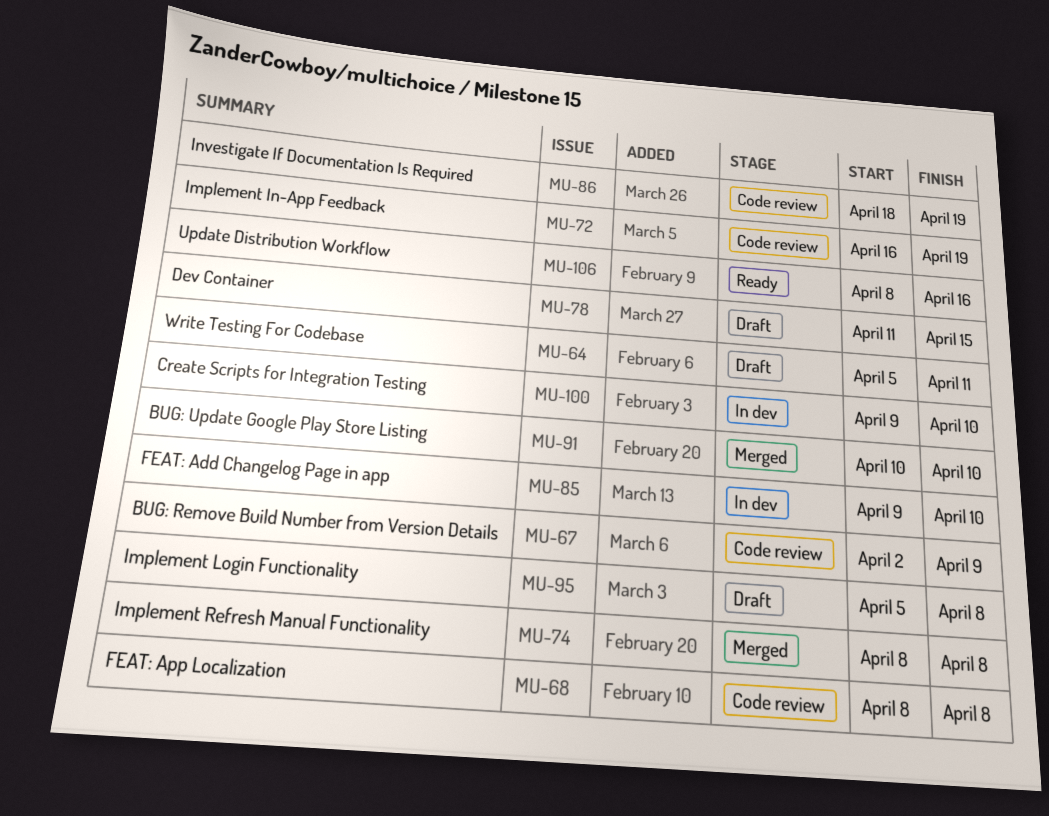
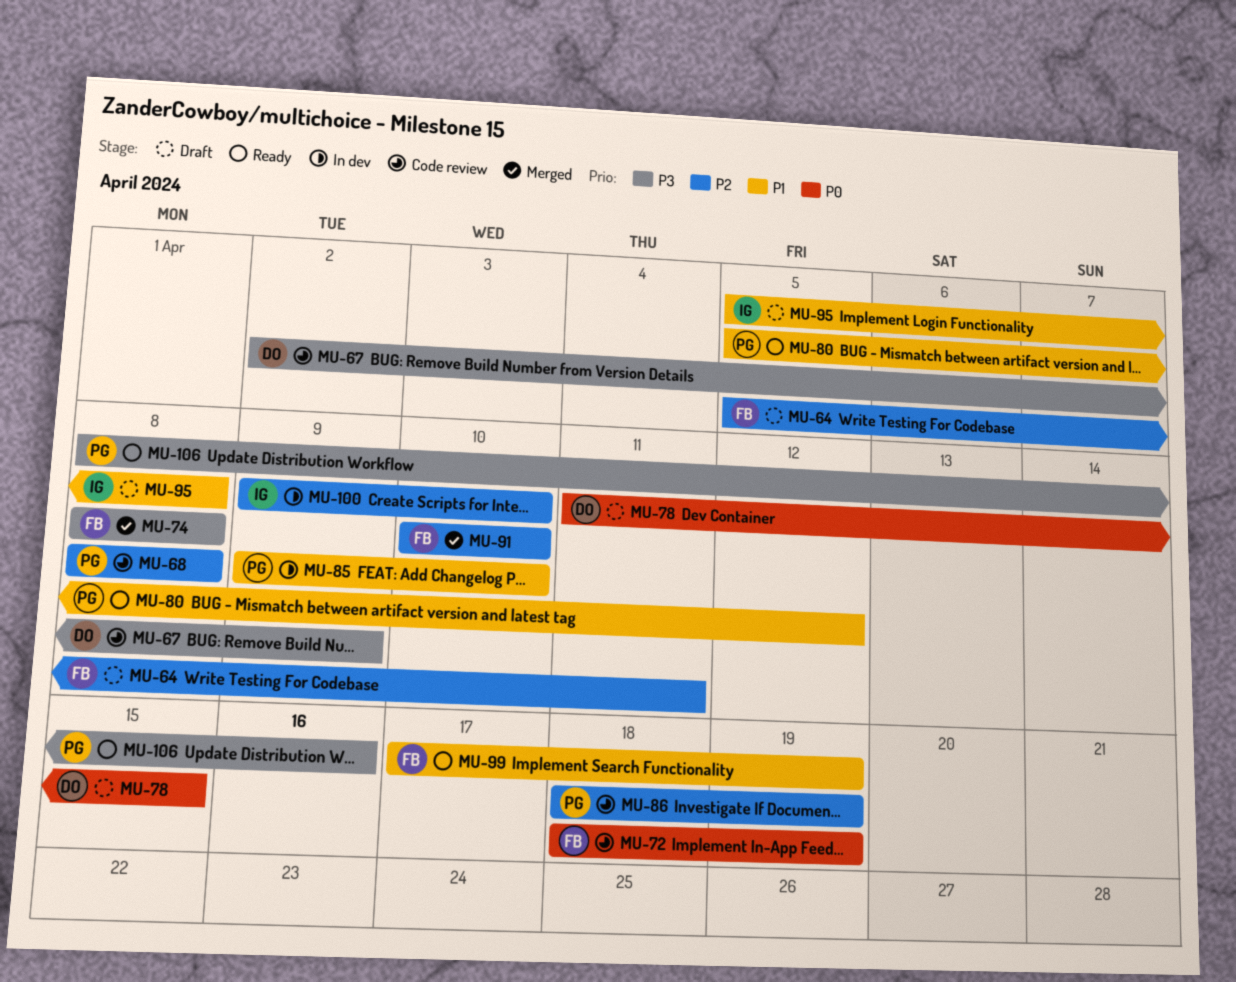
MU-72, start: Apr 16 -> Apr 18
MU-80: none -> present
MU-99: none -> present

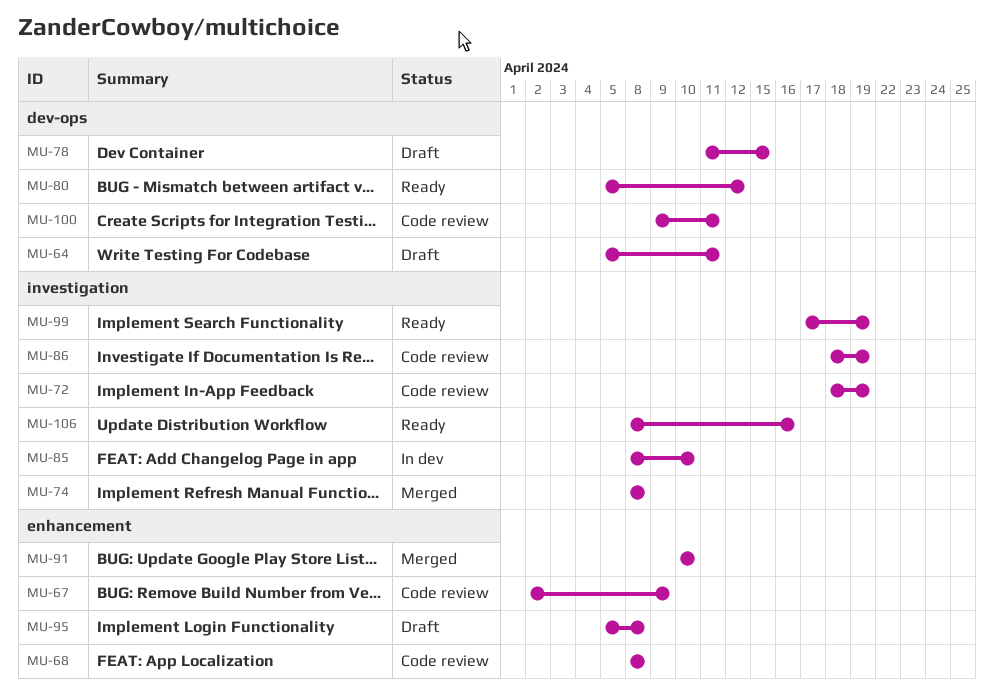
MU-85, start: Apr 9 -> Apr 8
MU-100, status: In dev -> Code review
MU-100, due: Apr 10 -> Apr 11

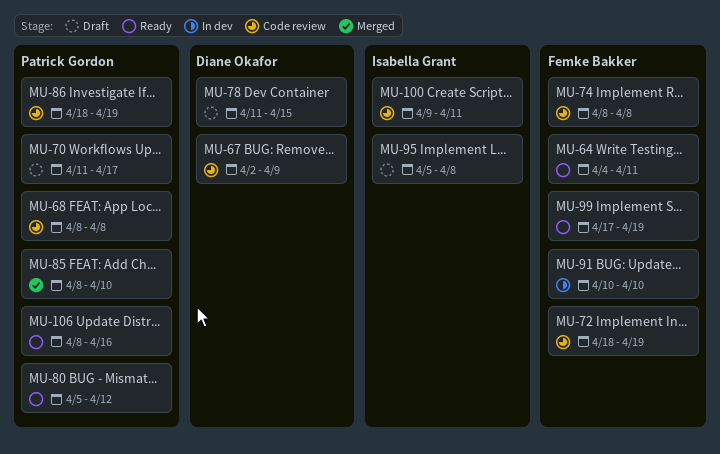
MU-64, status: Draft -> Ready
MU-64, start: Apr 5 -> Apr 4
MU-70: none -> present
MU-74, status: Merged -> Code review
MU-85, status: In dev -> Merged
MU-91, status: Merged -> In dev

